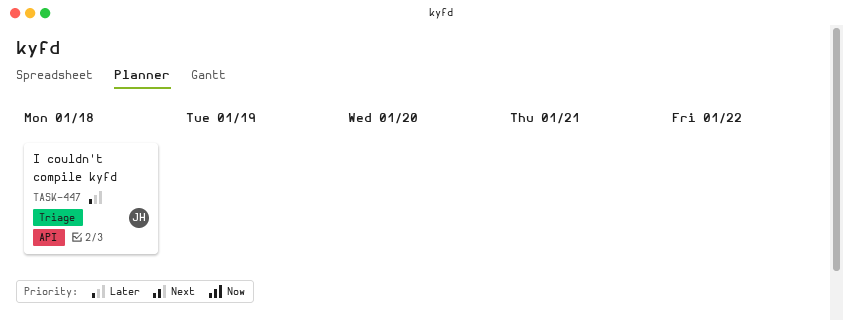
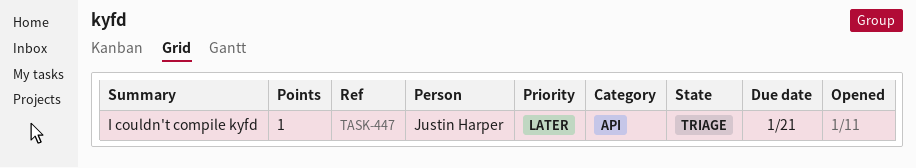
TASK-447, due: Jan 18 -> Jan 21

